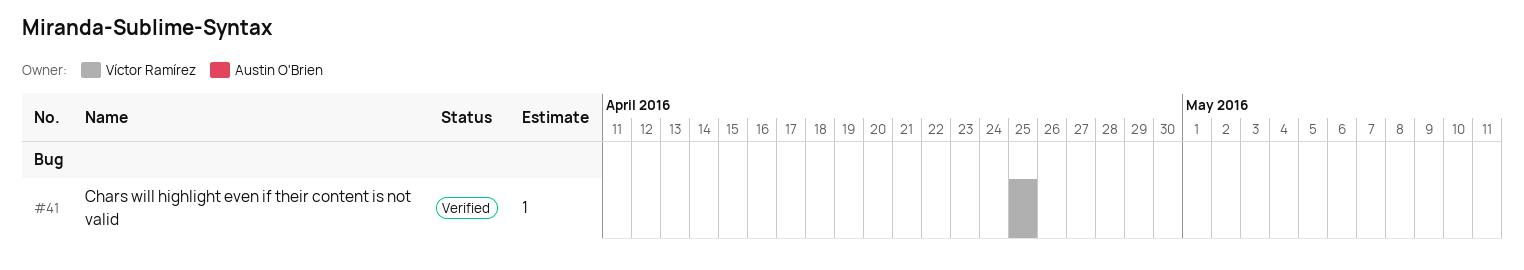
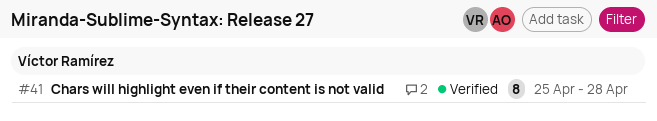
#41, estimate: 1 -> 8
#41, due: Apr 25 -> Apr 28

